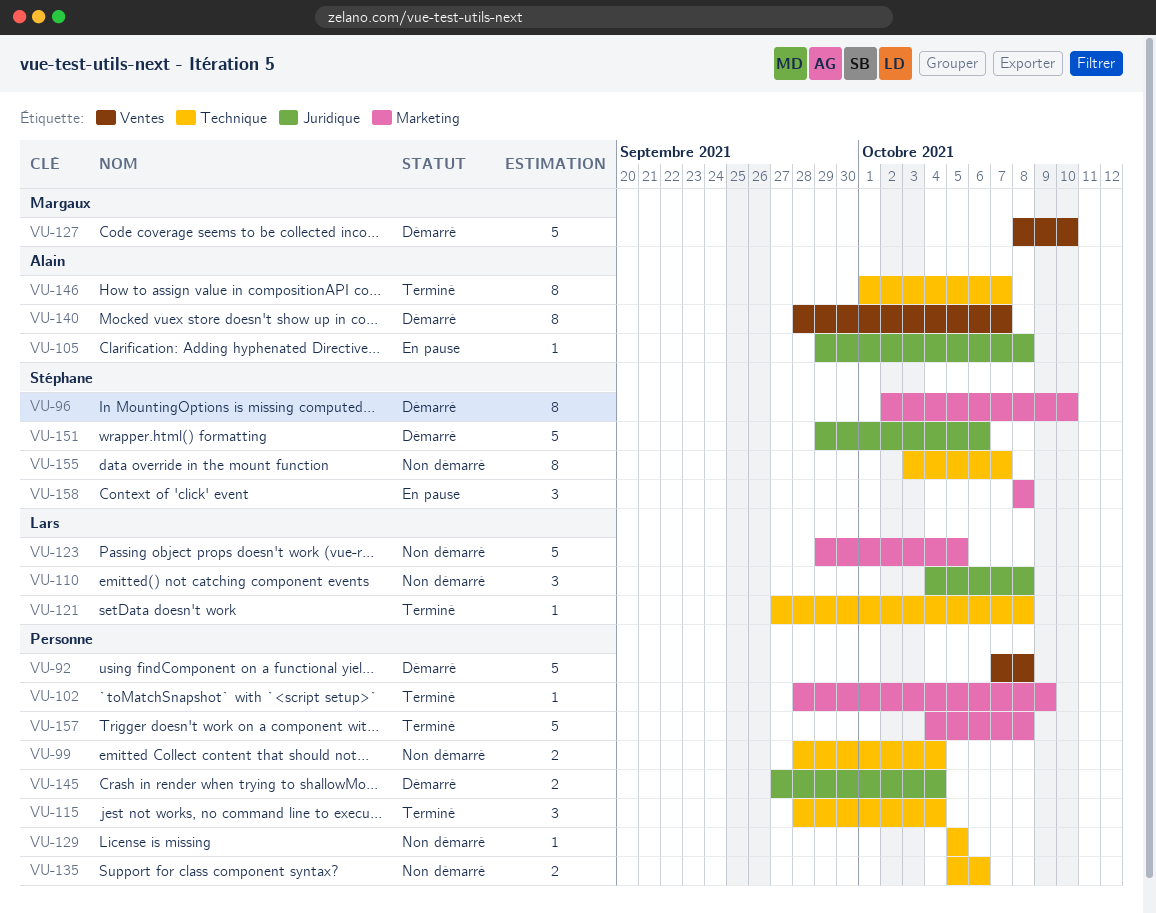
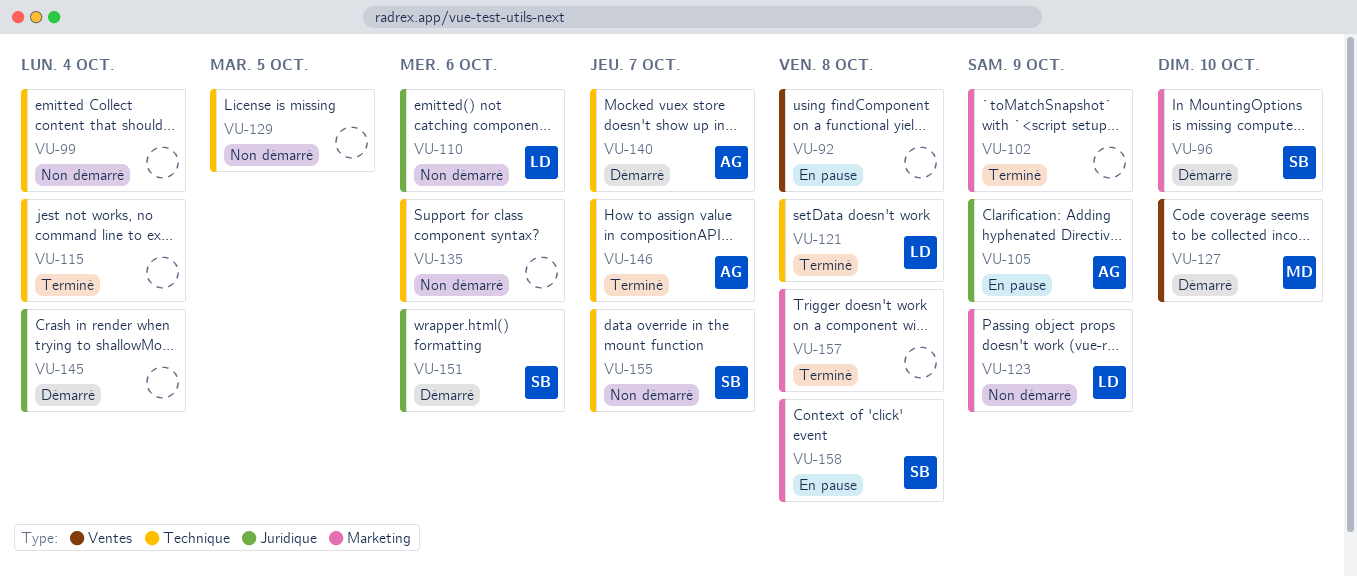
VU-92, status: Démarré -> En pause
VU-105, due: Oct 8 -> Oct 9
VU-110, due: Oct 8 -> Oct 6
VU-123, due: Oct 5 -> Oct 9
VU-140, label: Ventes -> Technique

